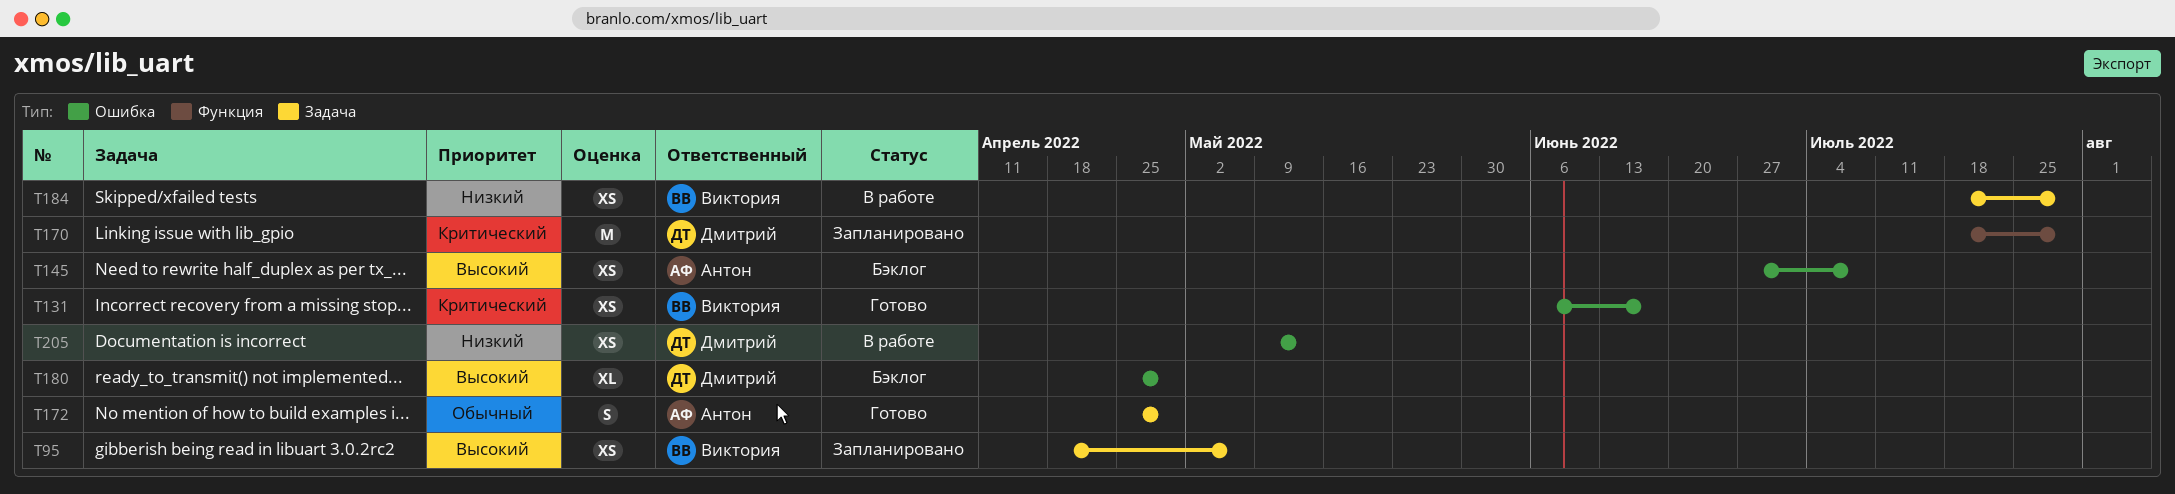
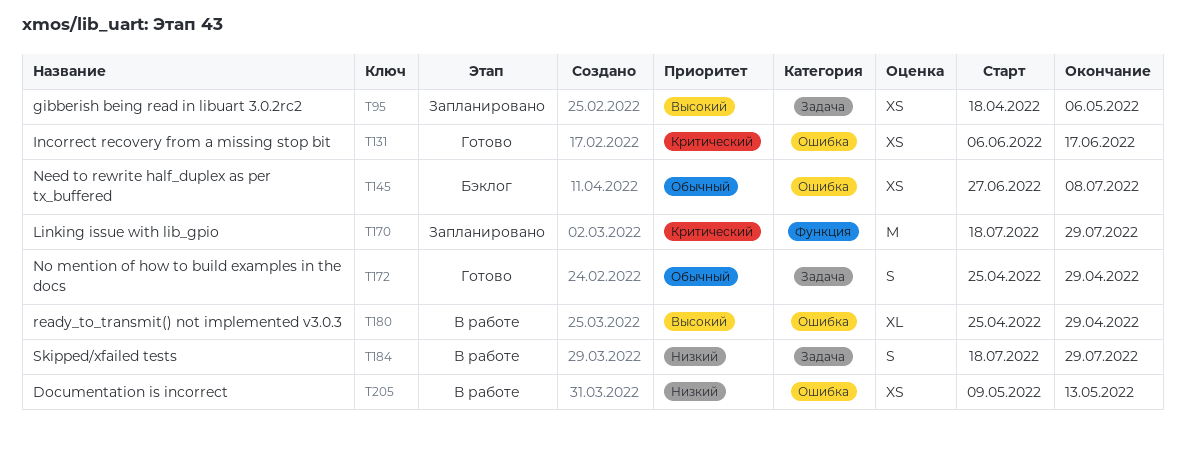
T145, priority: Высокий -> Обычный
T180, status: Бэклог -> В работе
T184, estimate: XS -> S

